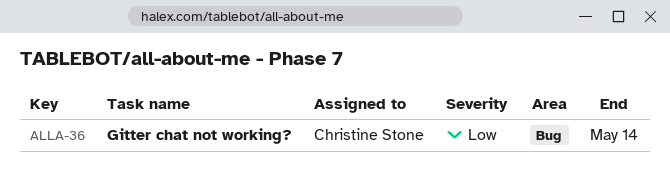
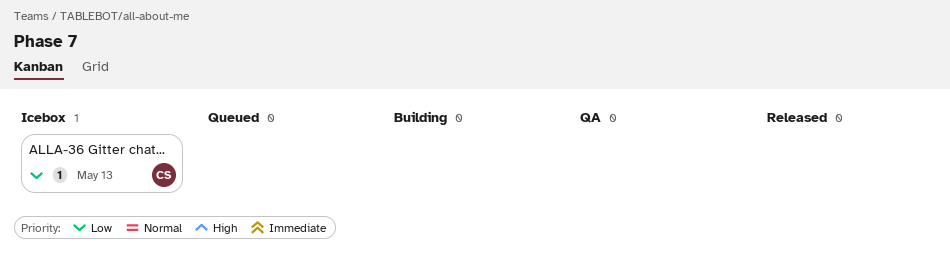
ALLA-36, due: May 14 -> May 13

